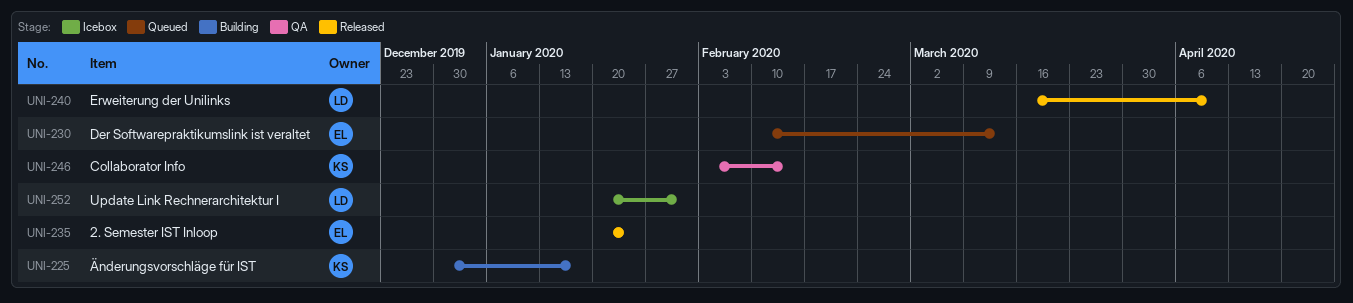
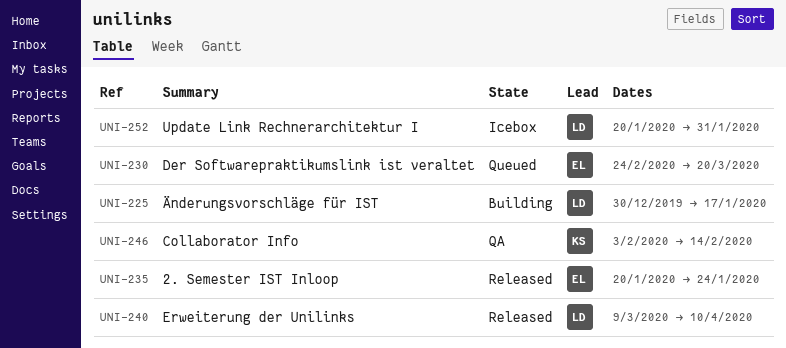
UNI-225, owner: KS -> LD
UNI-230, start: Feb 10 -> Feb 24
UNI-230, due: Mar 13 -> Mar 20
UNI-240, start: Mar 16 -> Mar 9

